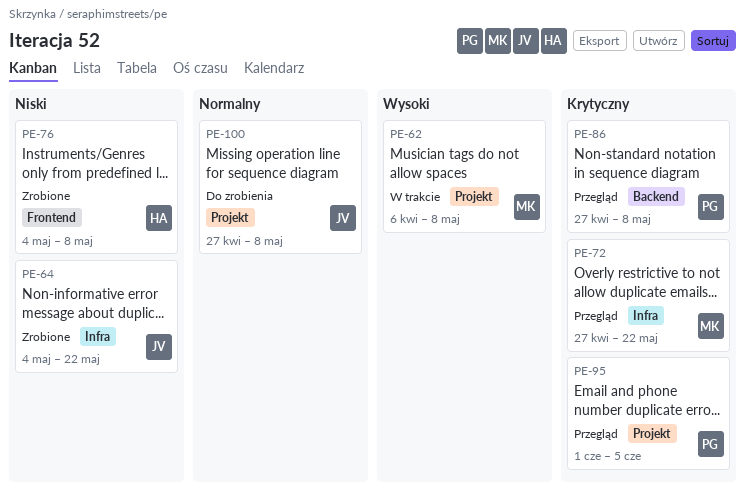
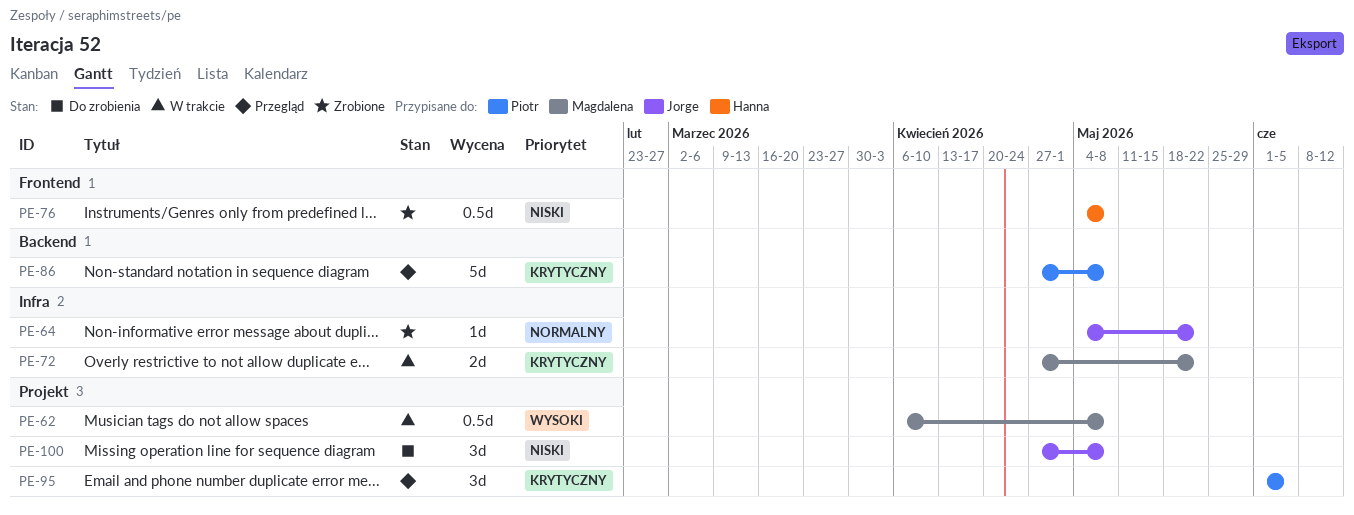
PE-64, priority: Niski -> Normalny
PE-72, status: Przegląd -> W trakcie
PE-100, priority: Normalny -> Niski

